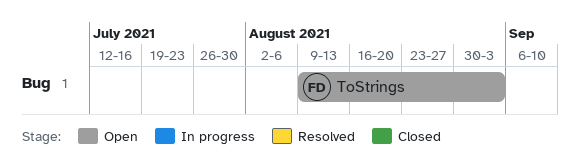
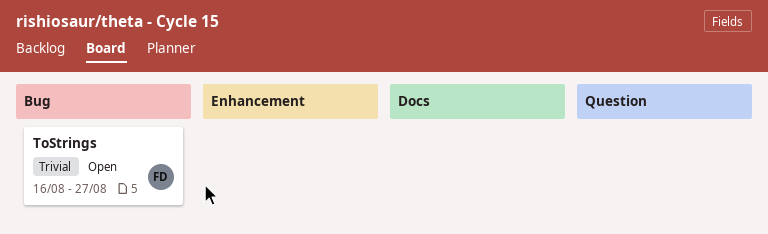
ToStrings, start: Aug 9 -> Aug 16
ToStrings, due: Sep 3 -> Aug 27

